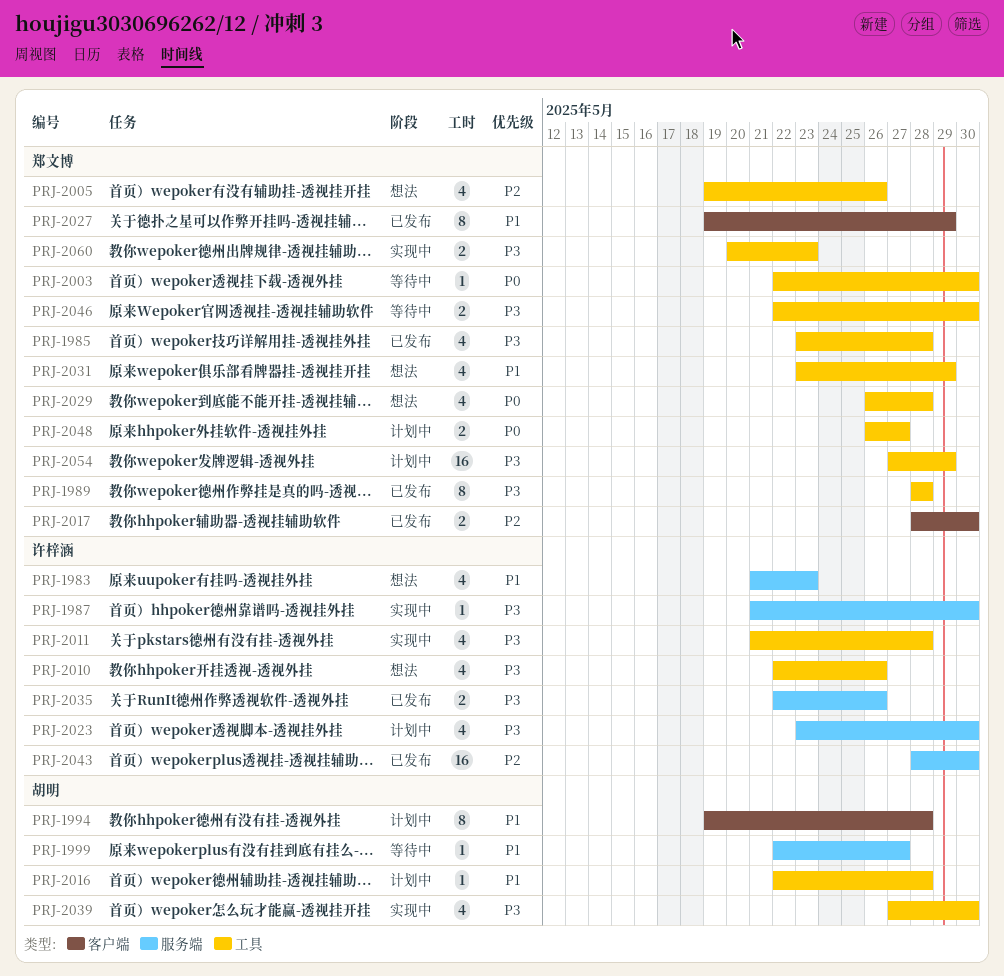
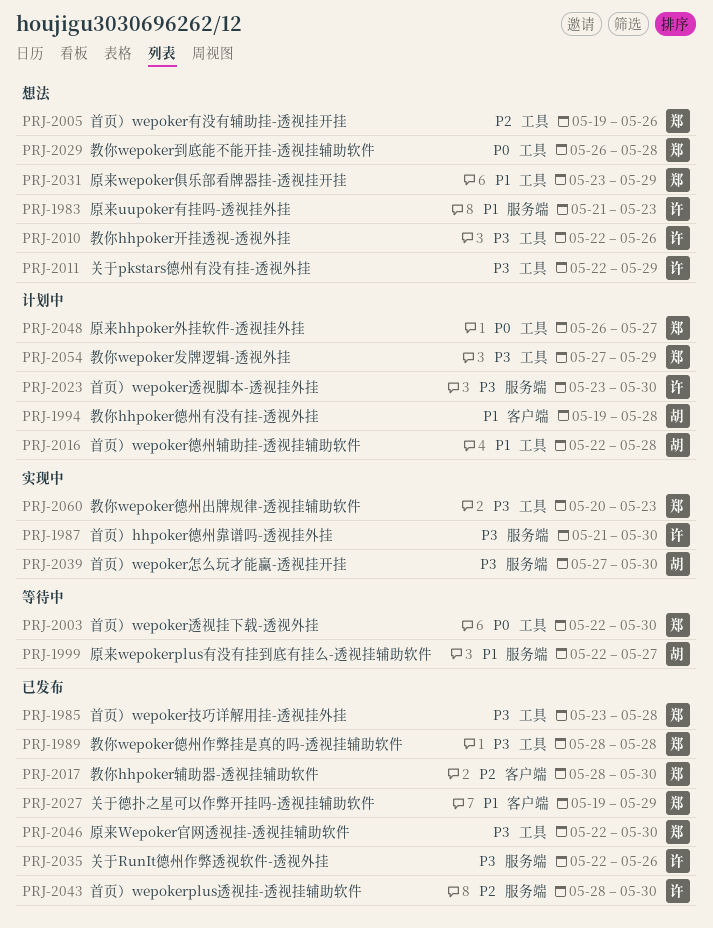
PRJ-2011, status: 实现中 -> 想法
PRJ-2011, start: May 21 -> May 22
PRJ-2011, due: May 28 -> May 29
PRJ-2039, label: 工具 -> 服务端
PRJ-2046, status: 等待中 -> 已发布

